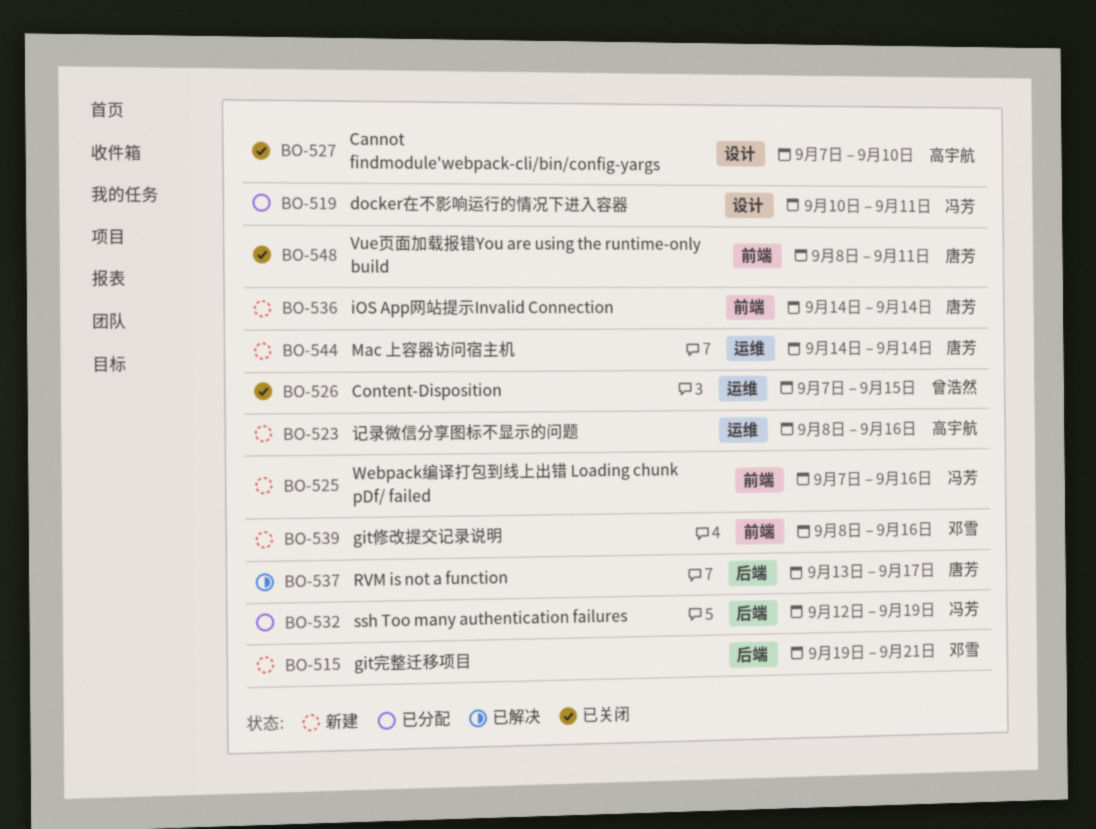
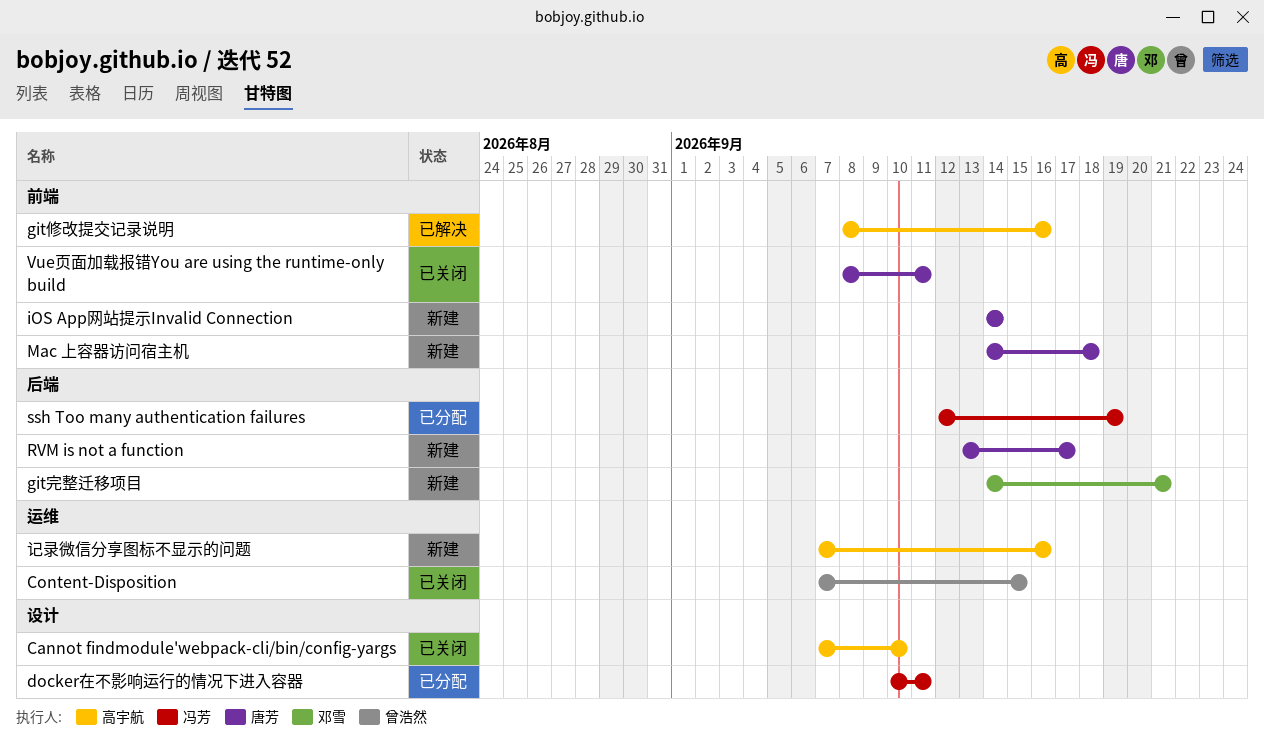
git修改提交记录说明, status: 新建 -> 已解决
git修改提交记录说明, owner: 邓雪 -> 高宇航
git完整迁移项目, start: Sep 19 -> Sep 14
Mac 上容器访问宿主机, label: 运维 -> 前端
Mac 上容器访问宿主机, due: Sep 14 -> Sep 18
RVM is not a function, status: 已解决 -> 新建
Webpack编译打包到线上出错 Loading chunk pDf/ failed: present -> none
记录微信分享图标不显示的问题, start: Sep 8 -> Sep 7

